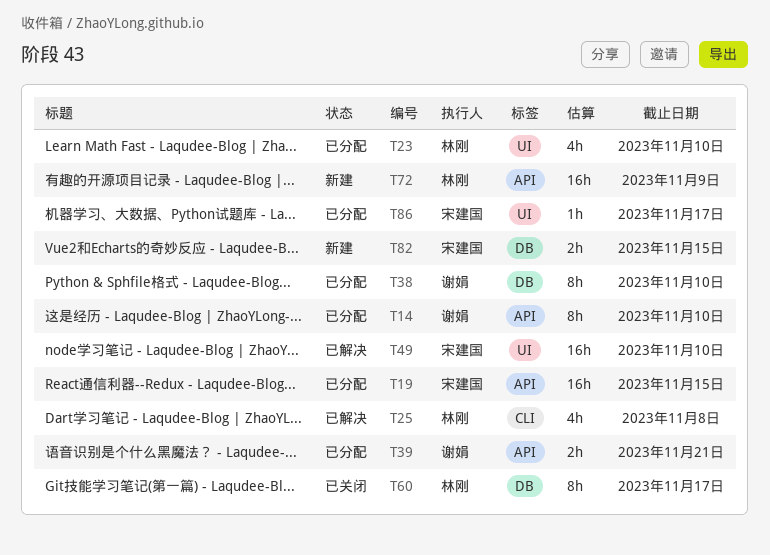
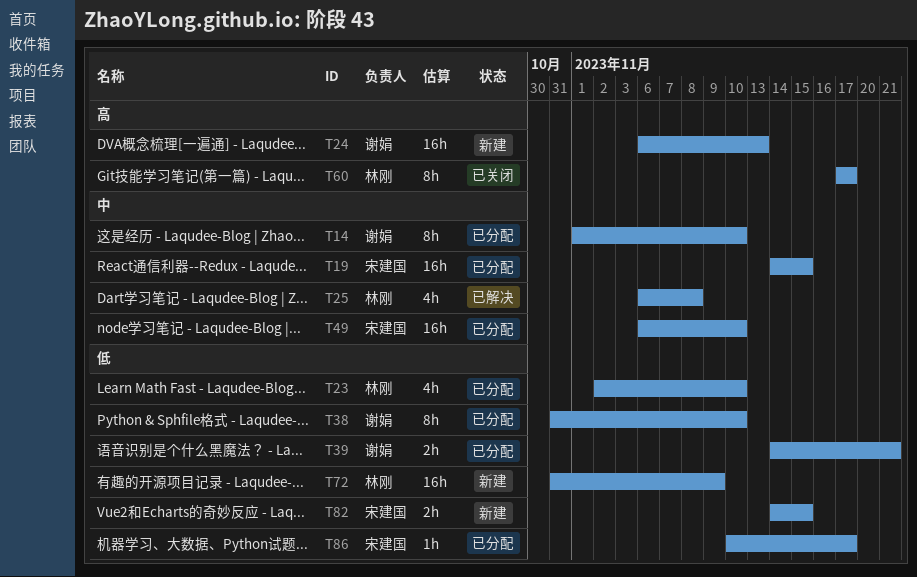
T24: none -> present
T49, status: 已解决 -> 已分配

